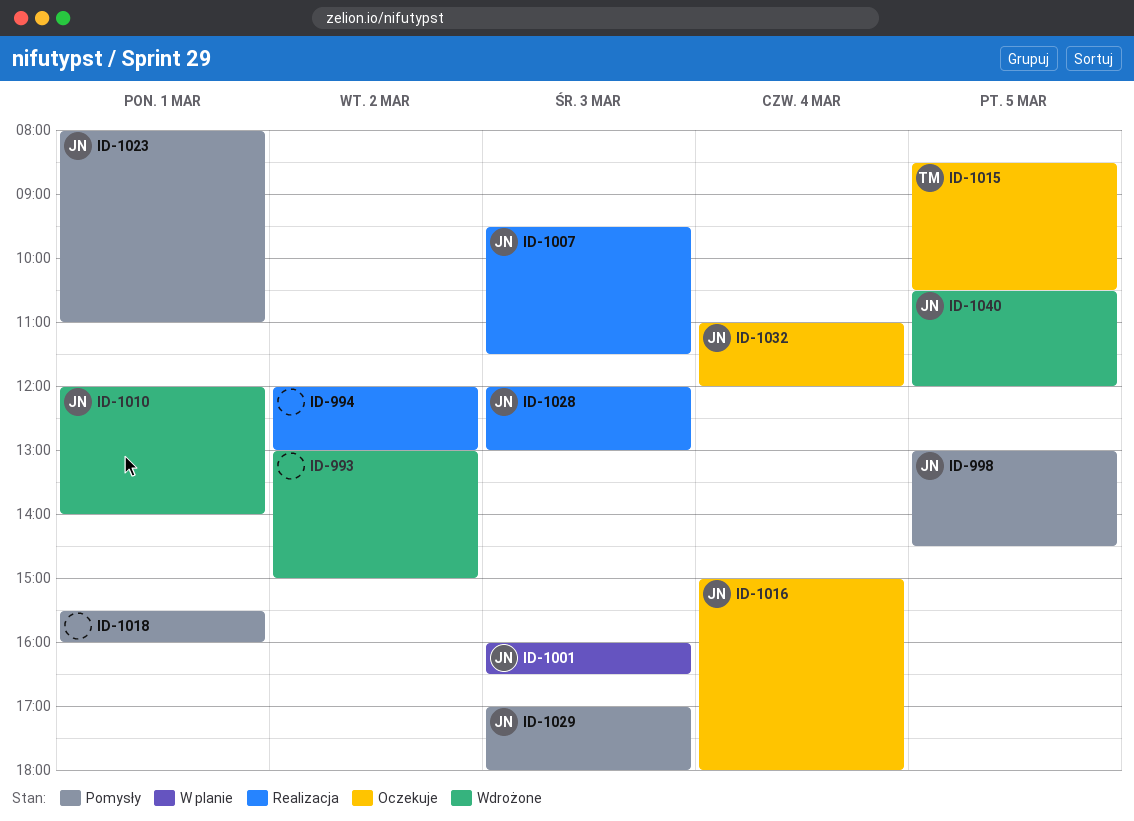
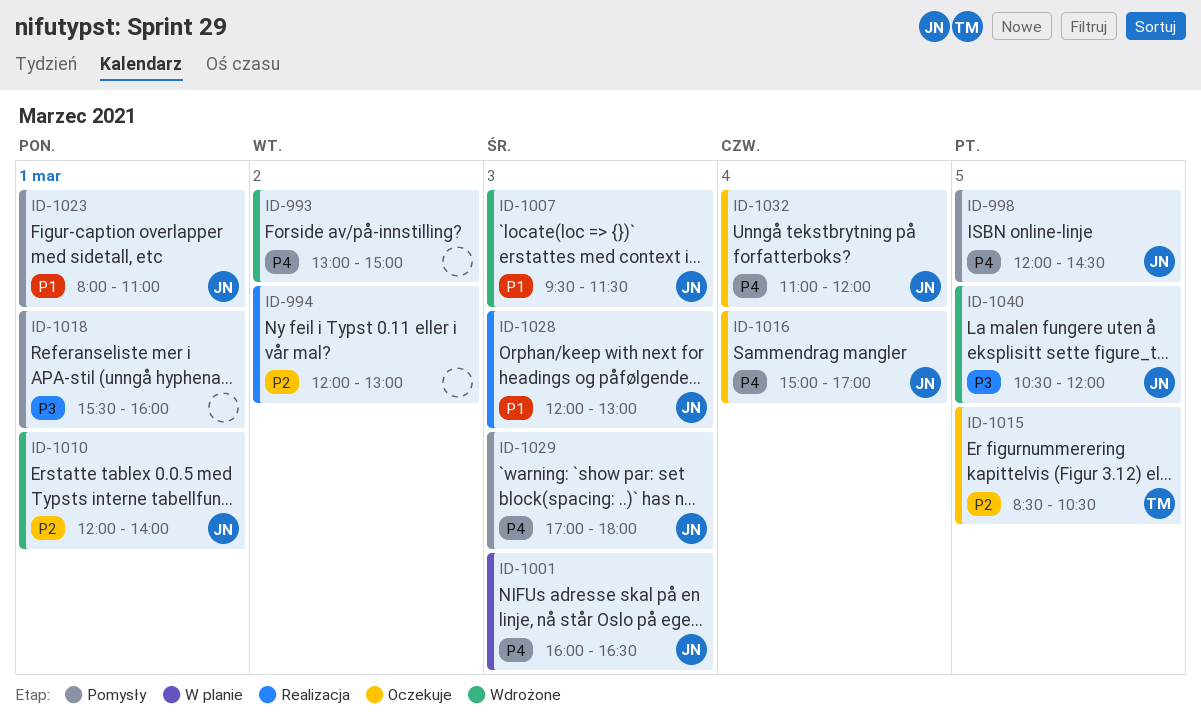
ID-998, begins: 13:00 -> 12:00
ID-1007, status: Realizacja -> Wdrożone
ID-1016, ends: 18:00 -> 17:00

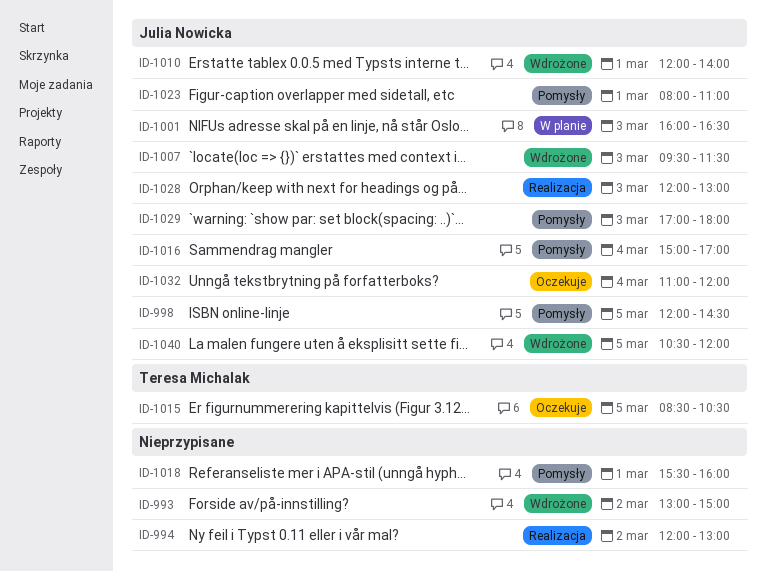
ID-1016, status: Oczekuje -> Pomysły

